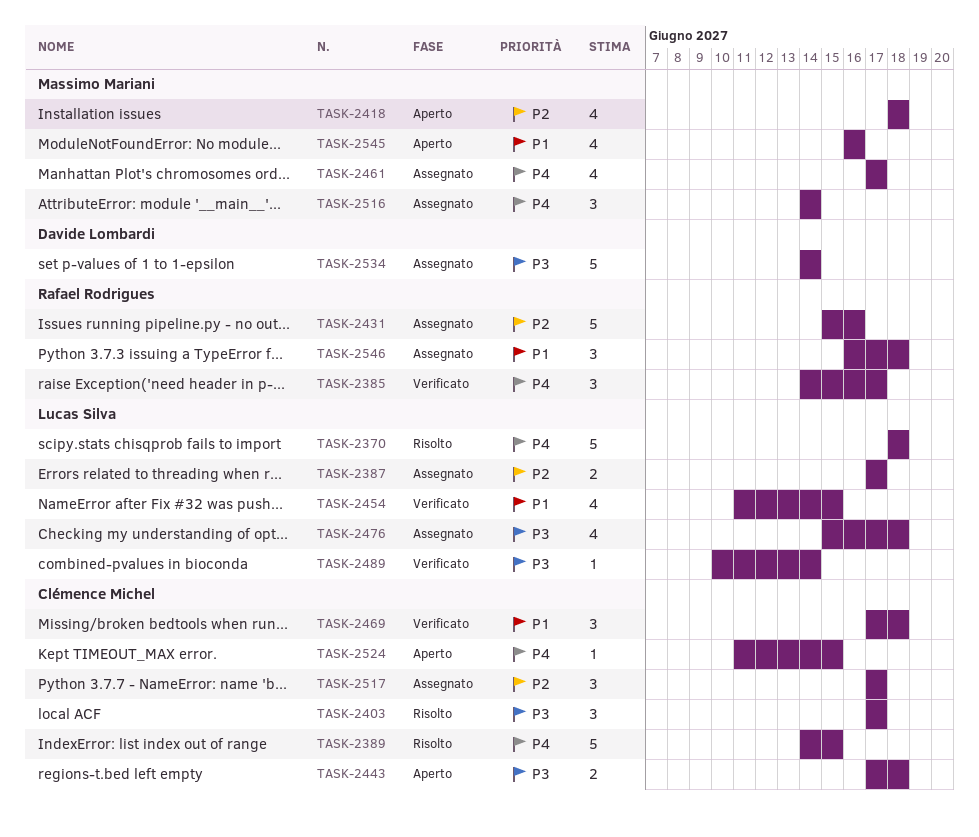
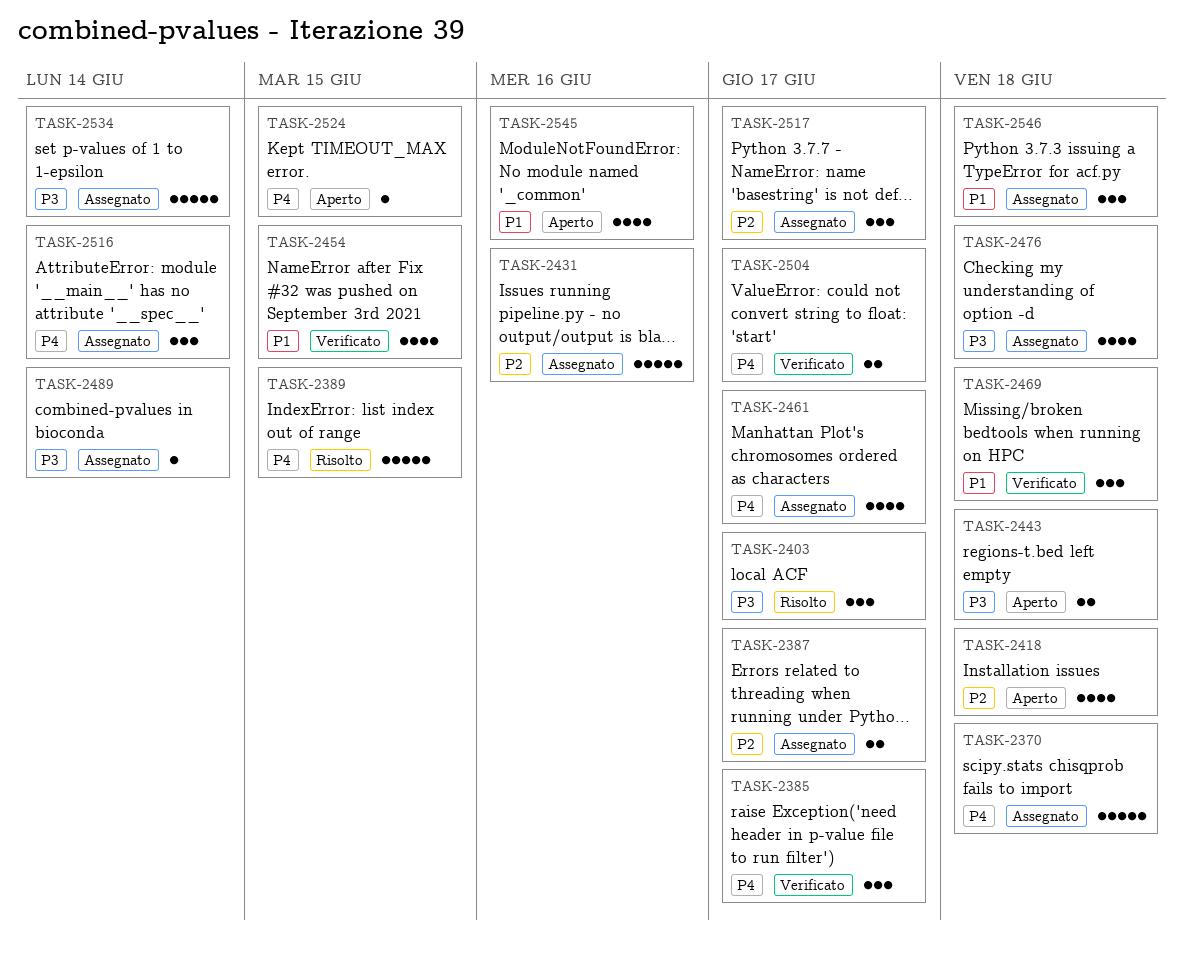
TASK-2370, status: Risolto -> Assegnato
TASK-2489, status: Verificato -> Assegnato
TASK-2504: none -> present

